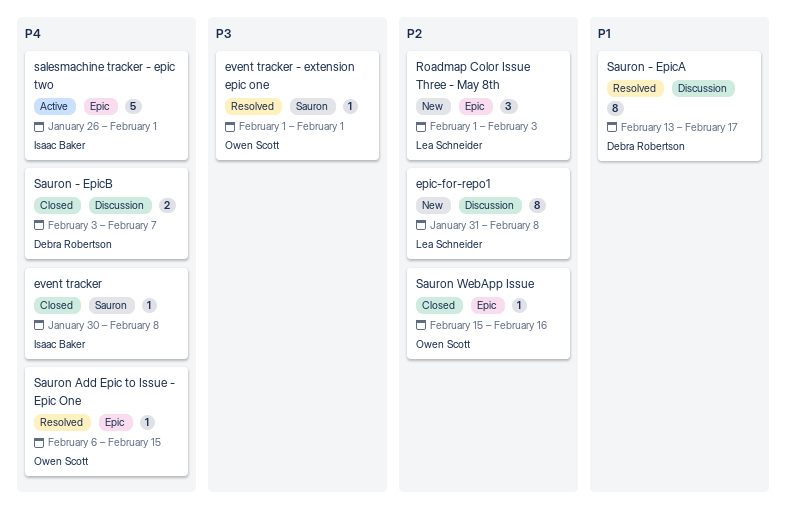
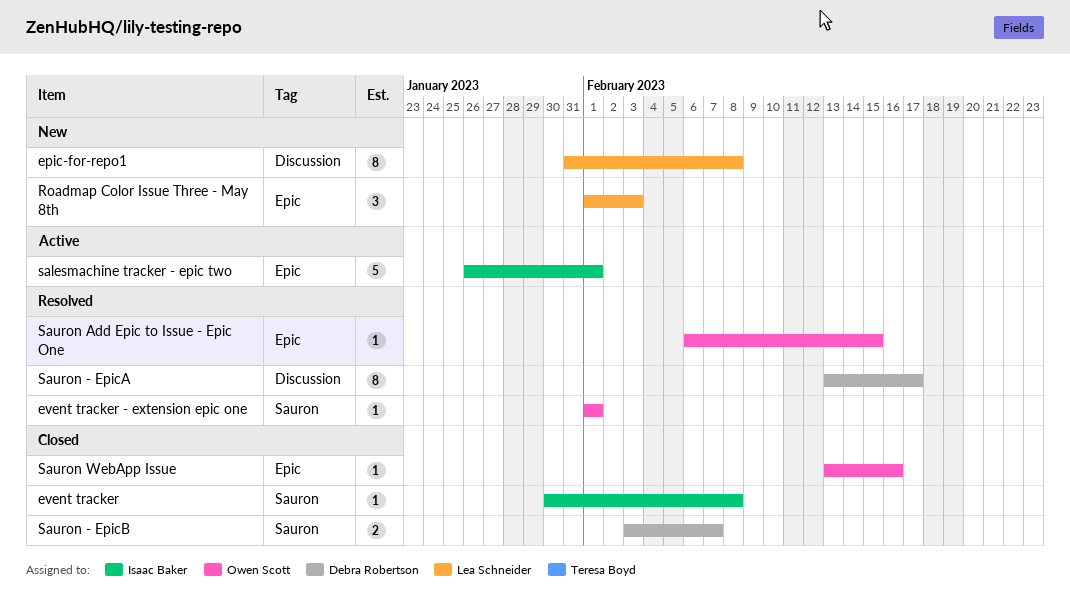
Sauron - EpicB, label: Discussion -> Sauron
Sauron WebApp Issue, start: Feb 15 -> Feb 13

